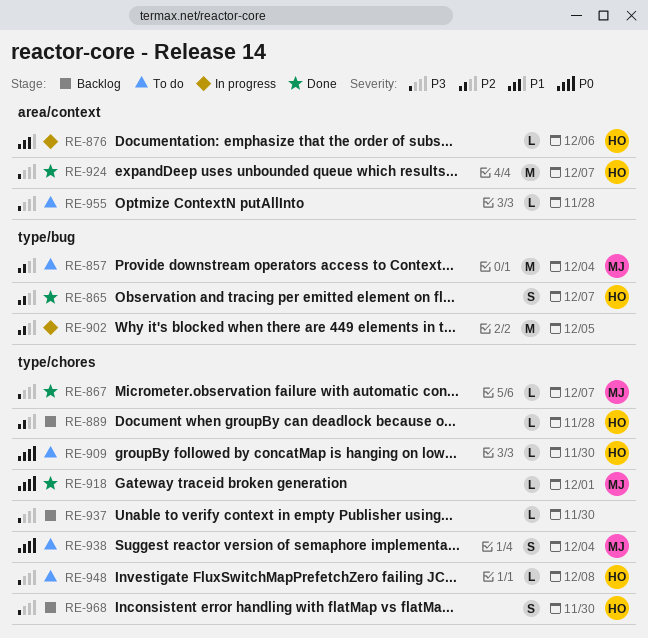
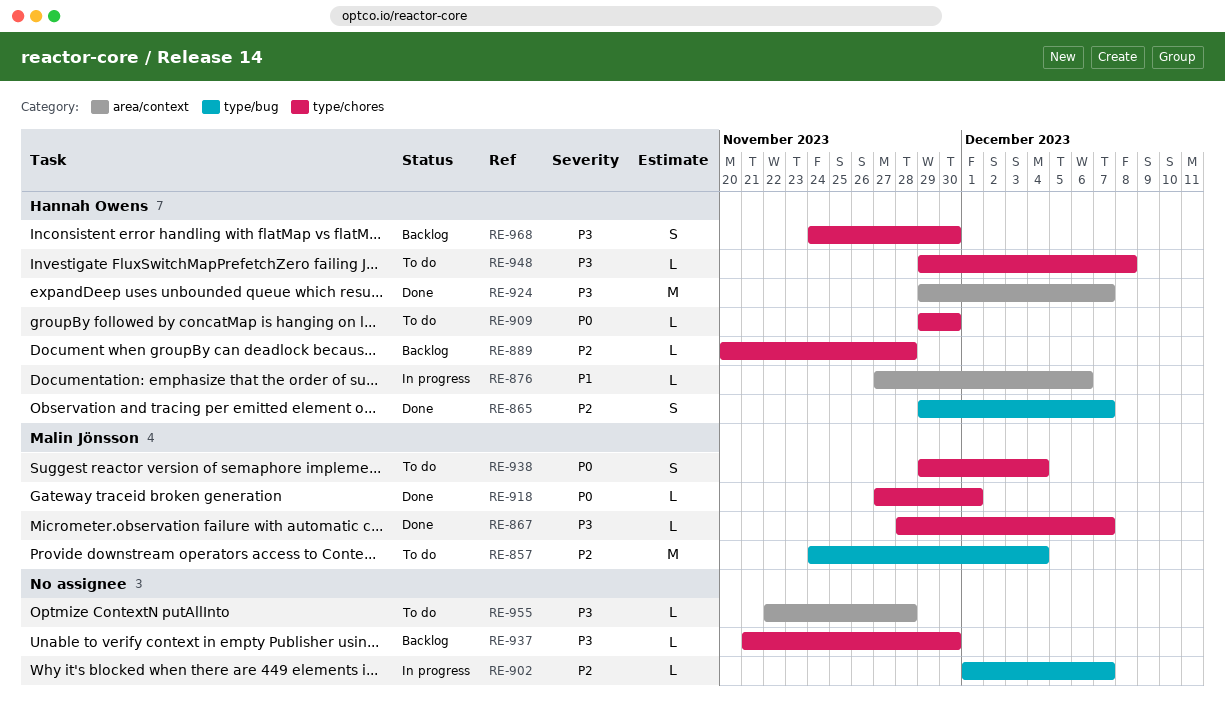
RE-902, estimate: M -> L
RE-902, due: Dec 5 -> Dec 7

